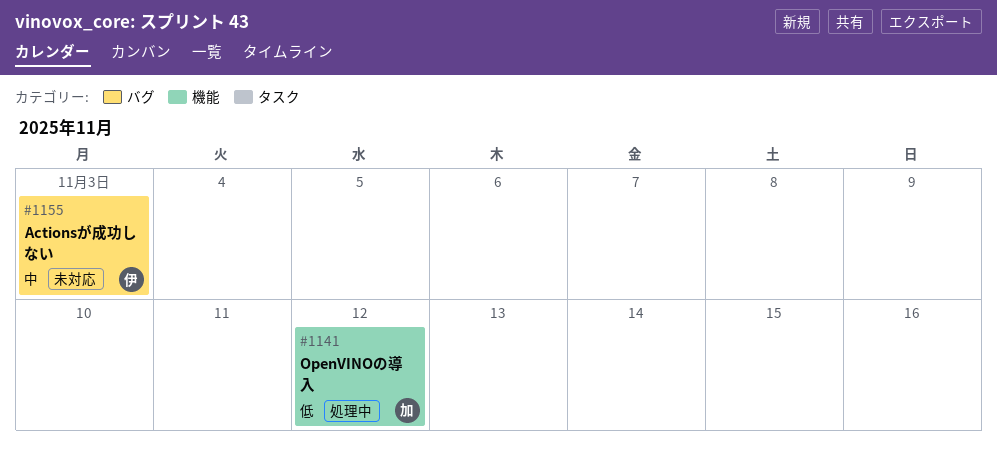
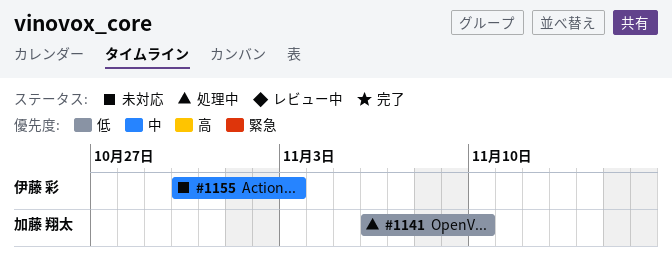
#1141, due: Nov 12 -> Nov 10

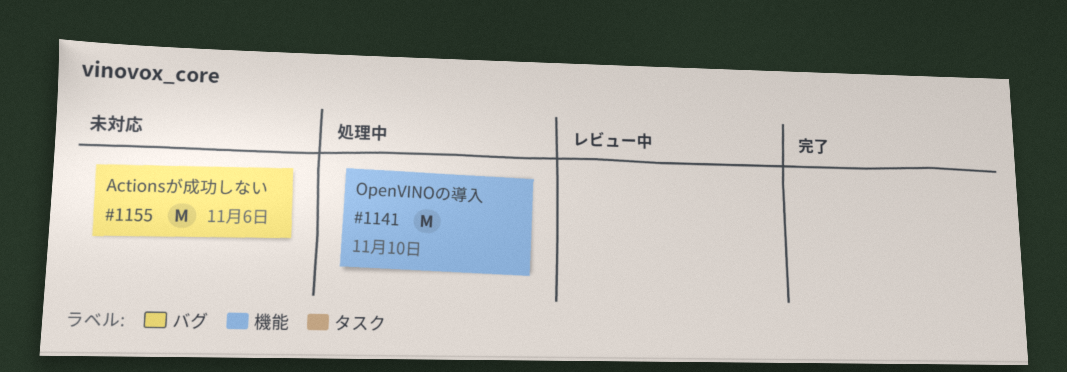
#1155, due: Nov 3 -> Nov 6

